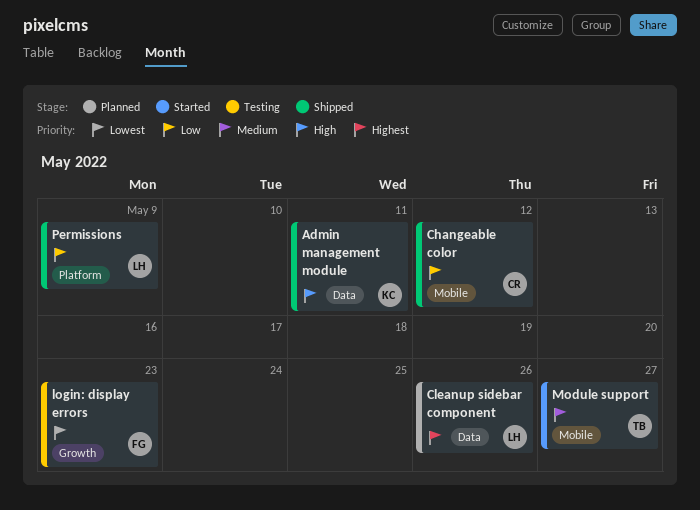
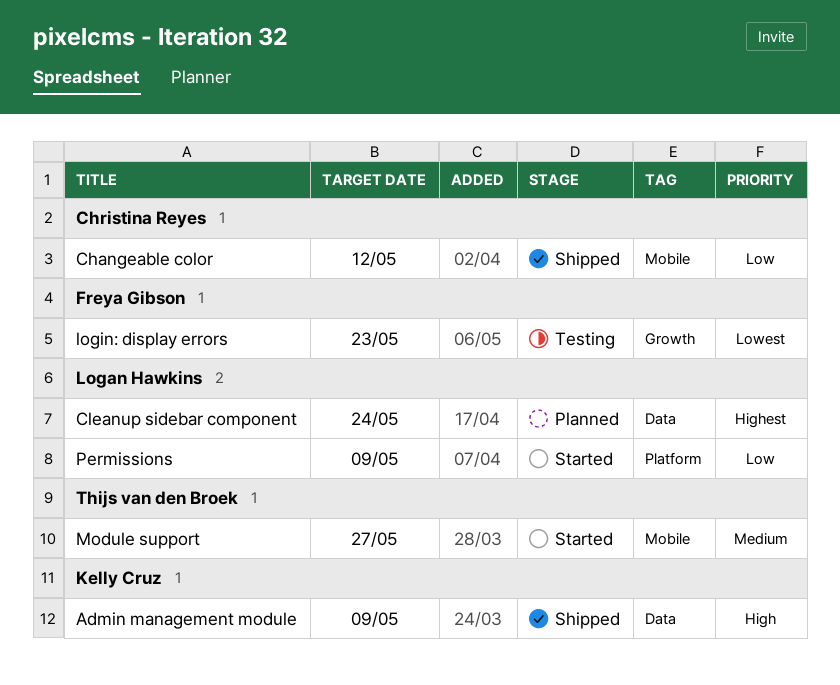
Admin management module, due: May 11 -> May 9
Cleanup sidebar component, due: May 26 -> May 24
Permissions, status: Shipped -> Started

